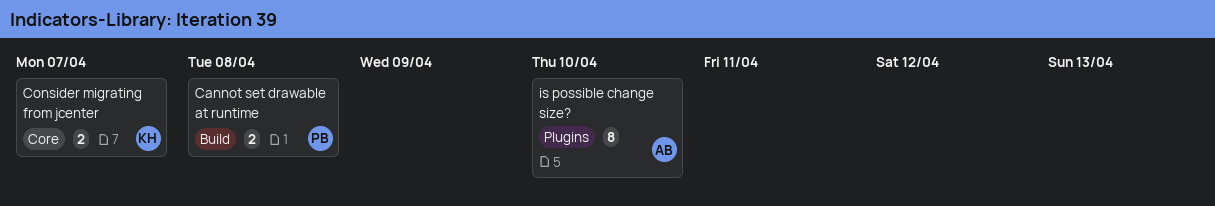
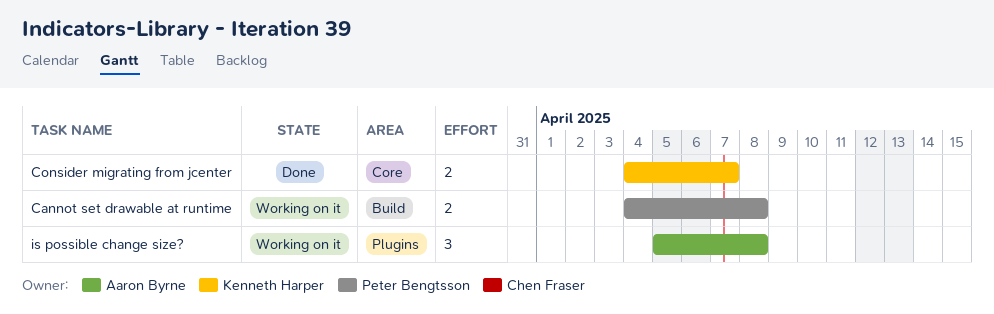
is possible change size?, estimate: 8 -> 3
is possible change size?, due: Apr 10 -> Apr 8

